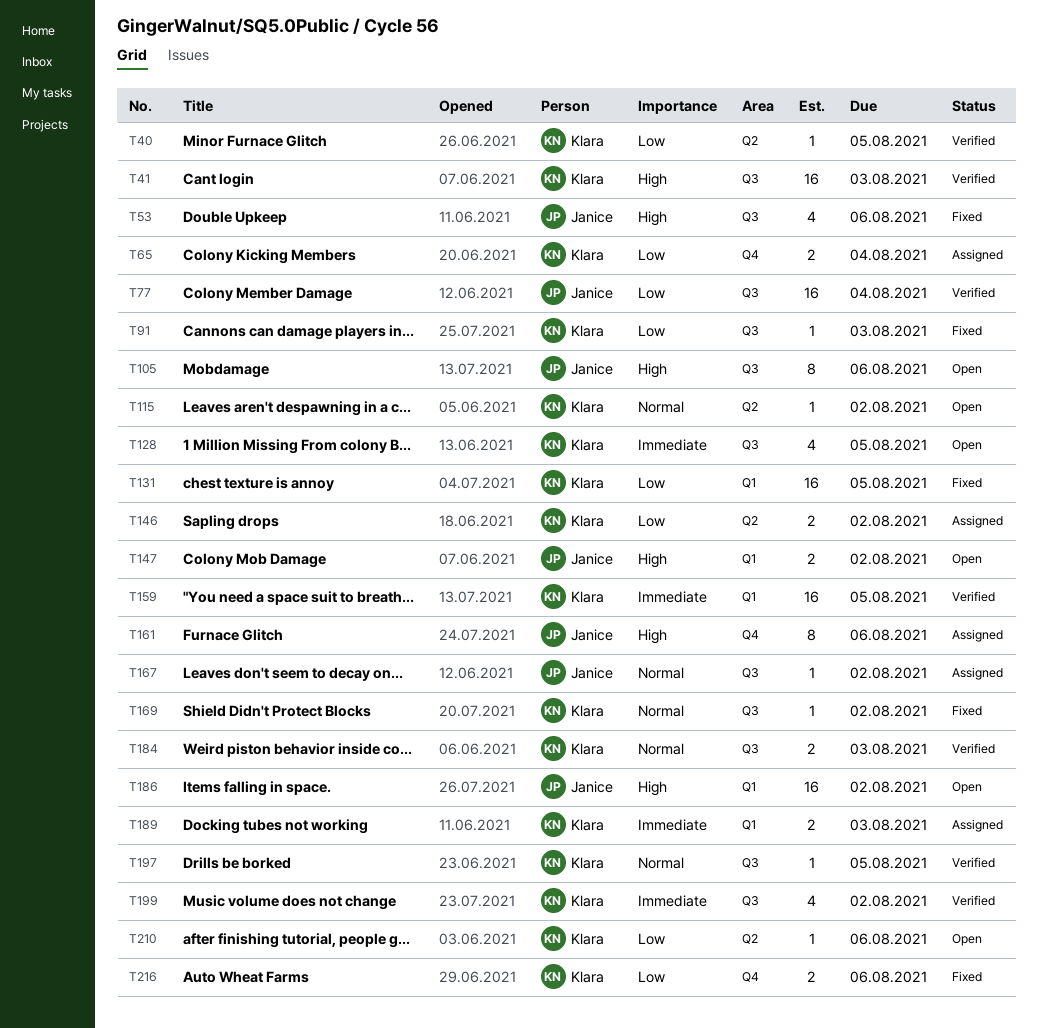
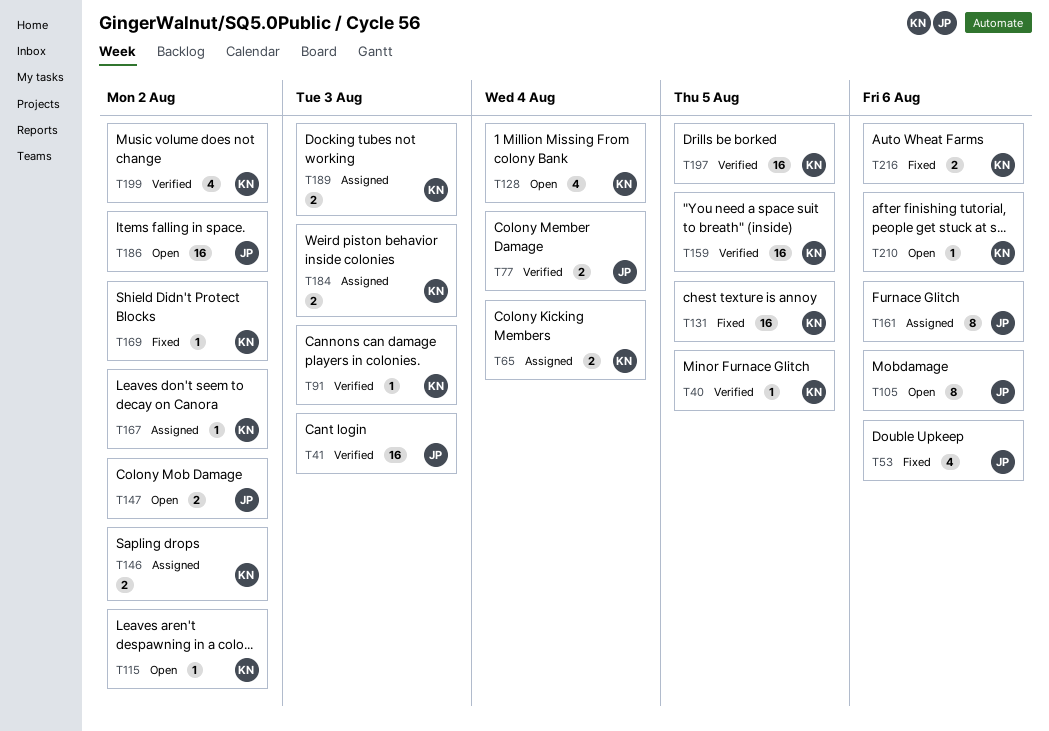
T41, owner: Klara -> Janice
T77, estimate: 16 -> 2
T91, status: Fixed -> Verified
T128, due: Aug 5 -> Aug 4
T167, owner: Janice -> Klara
T184, status: Verified -> Assigned
T197, estimate: 1 -> 16

